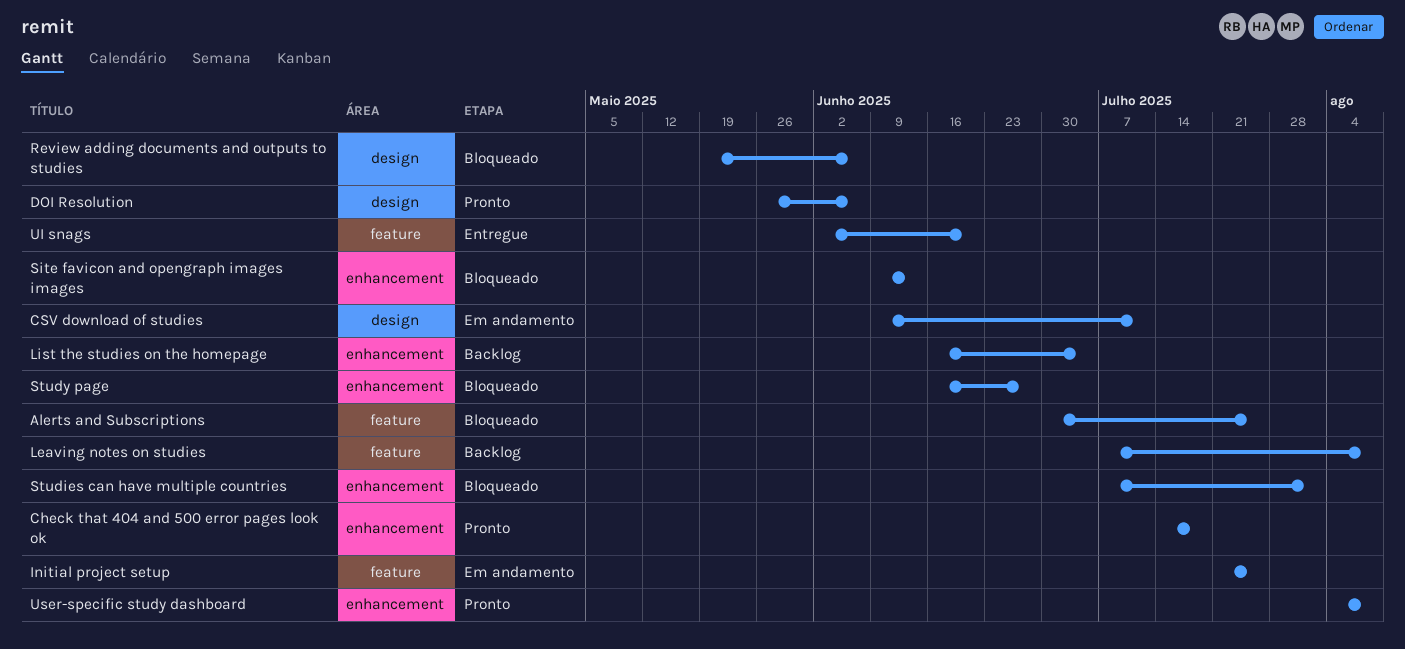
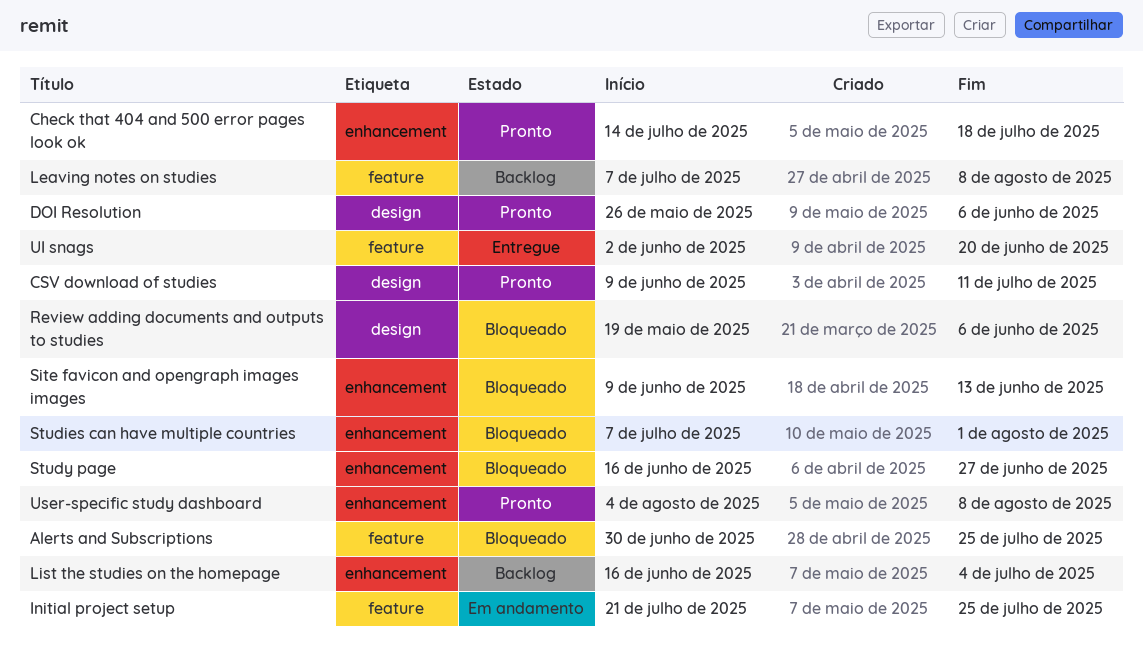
CSV download of studies, status: Em andamento -> Pronto

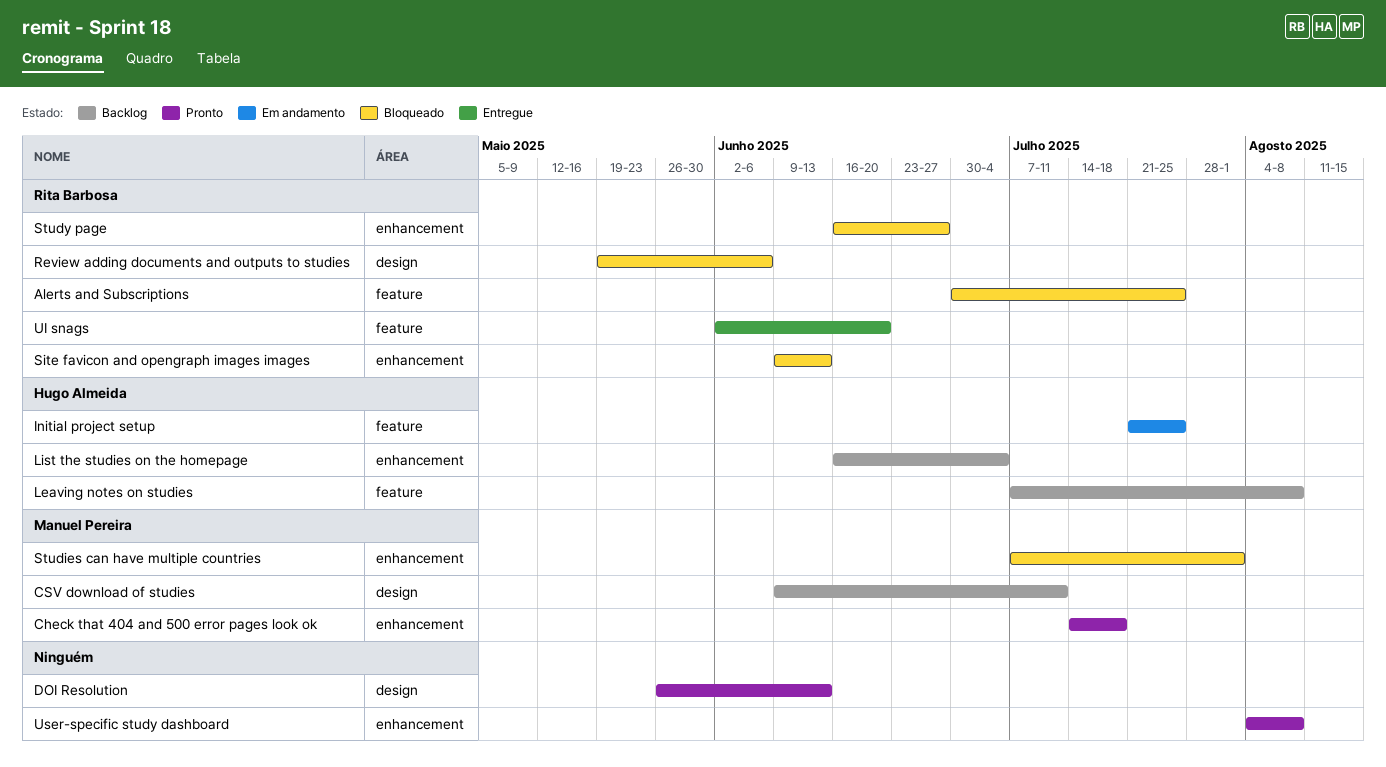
CSV download of studies, status: Pronto -> Backlog
DOI Resolution, due: Jun 6 -> Jun 13

